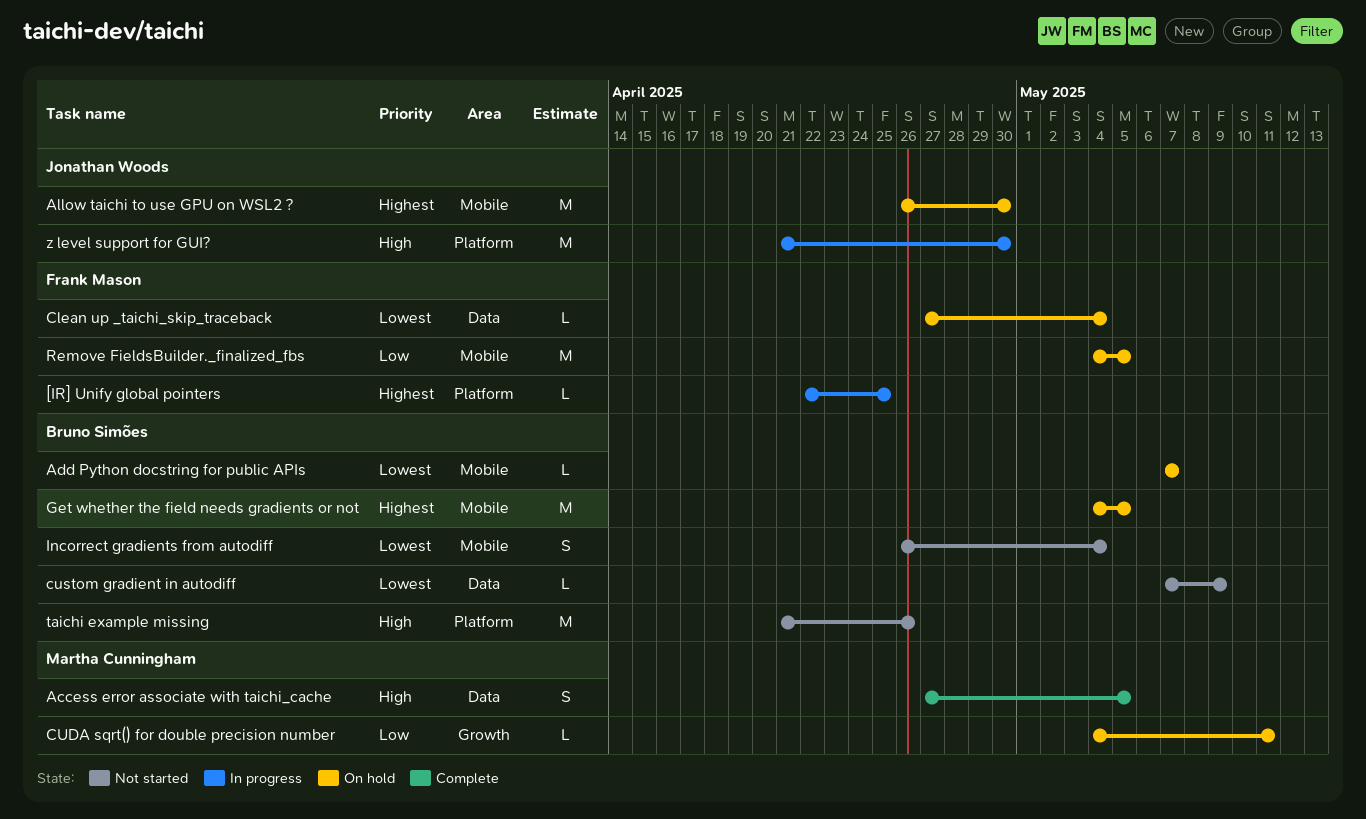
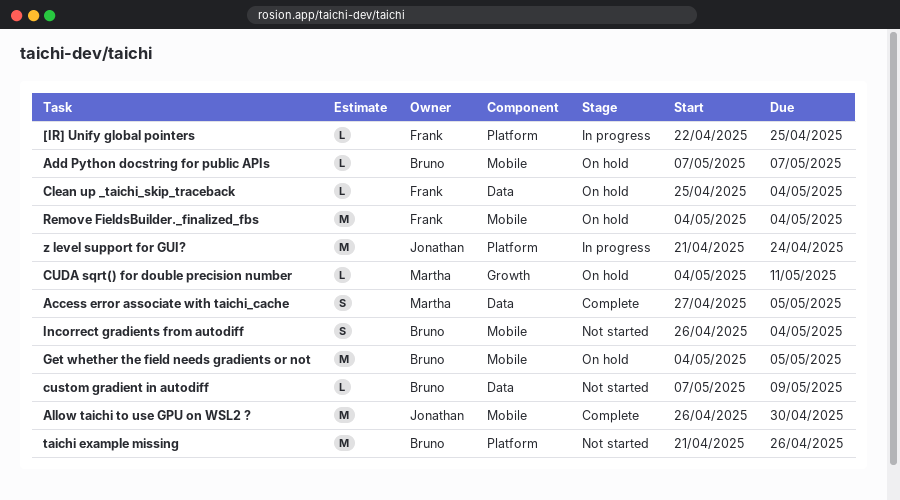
Allow taichi to use GPU on WSL2 ?, status: On hold -> Complete
Clean up _taichi_skip_traceback, start: Apr 27 -> Apr 25
Remove FieldsBuilder._finalized_fbs, due: May 5 -> May 4
z level support for GUI?, due: Apr 30 -> Apr 24

